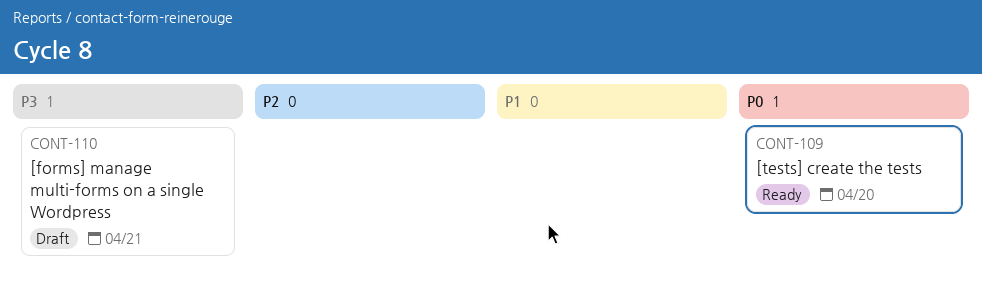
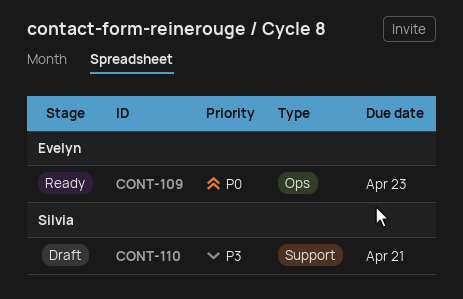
CONT-109, due: Apr 20 -> Apr 23

